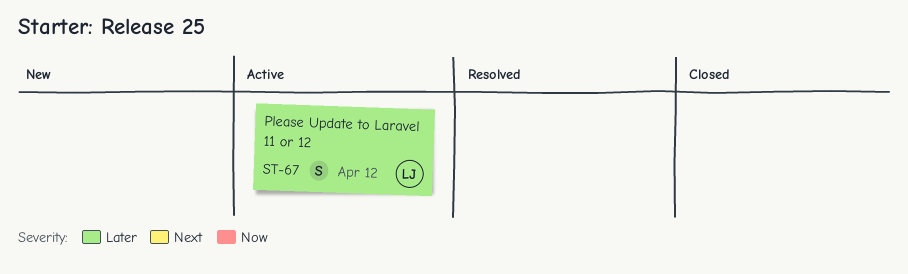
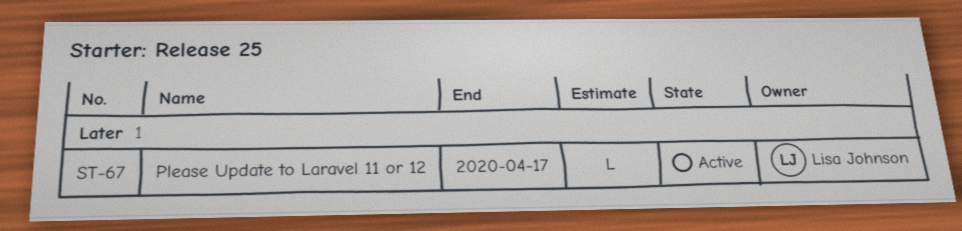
ST-67, estimate: S -> L
ST-67, due: Apr 12 -> Apr 17

